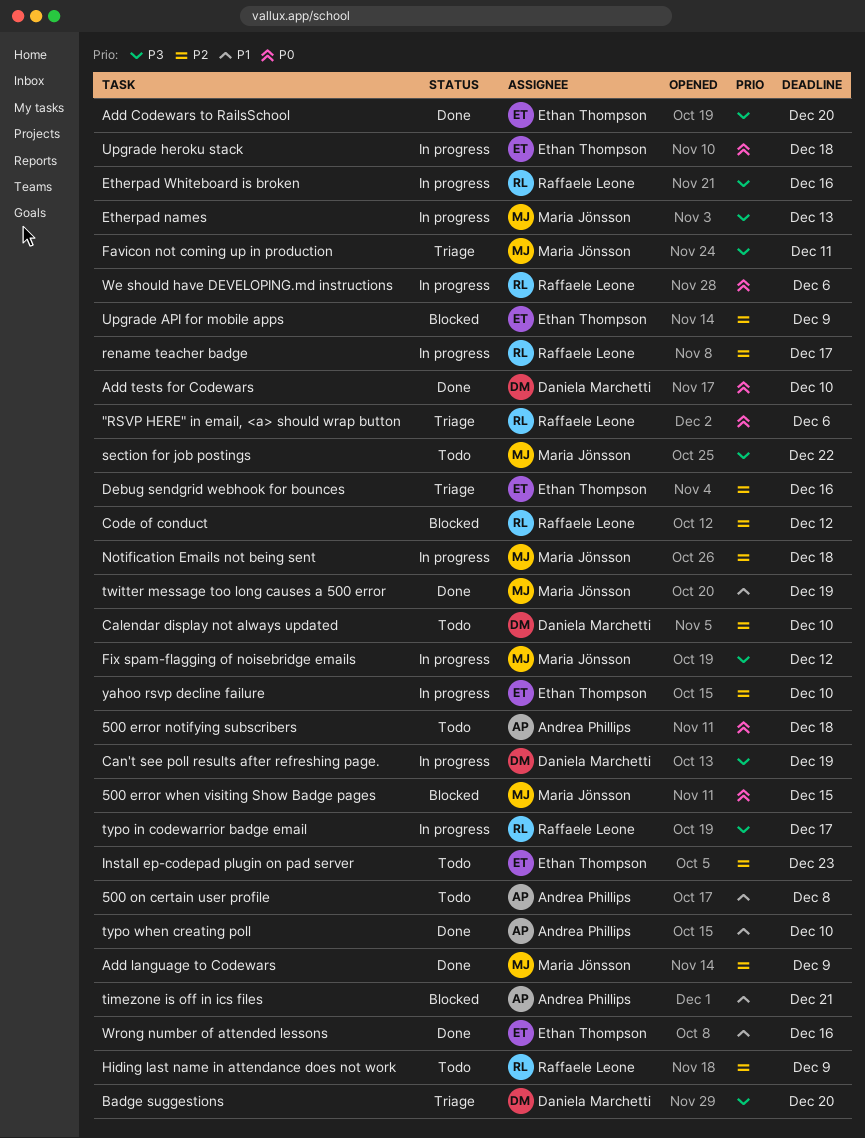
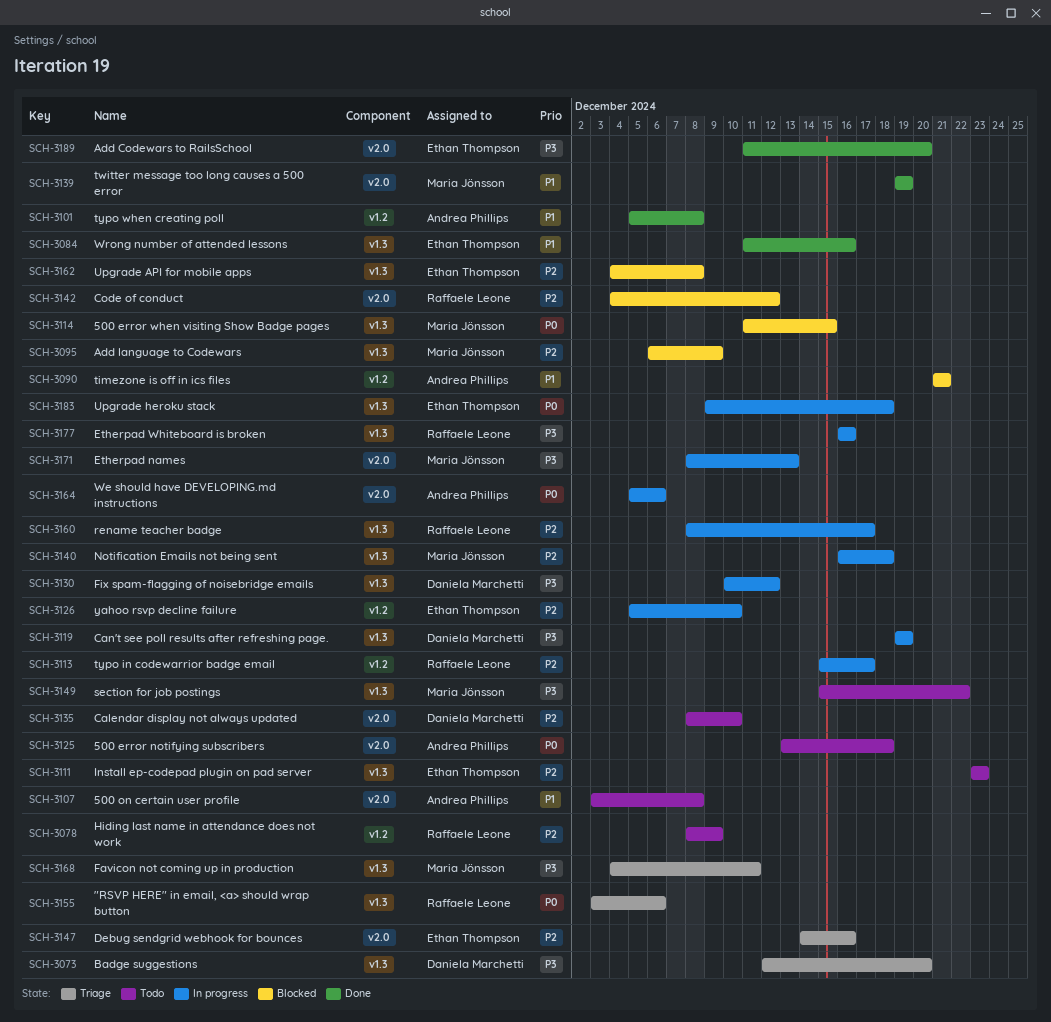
Add language to Codewars, status: Done -> Blocked
Add tests for Codewars: present -> none
Fix spam-flagging of noisebridge emails, owner: Maria Jönsson -> Daniela Marchetti
typo in codewarrior badge email, priority: P3 -> P2
typo when creating poll, due: Dec 10 -> Dec 8
Upgrade API for mobile apps, due: Dec 9 -> Dec 8
We should have DEVELOPING.md instructions, owner: Raffaele Leone -> Andrea Phillips

